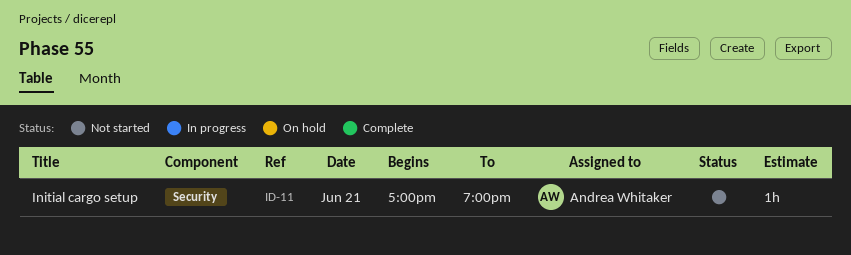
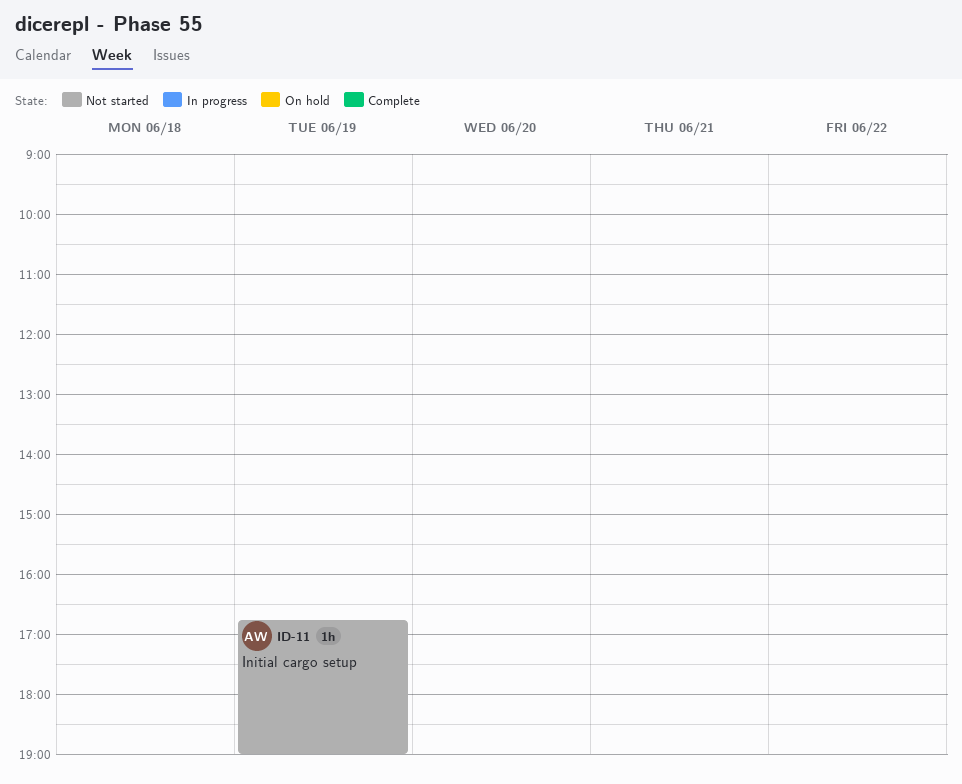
ID-11, day: Jun 21 -> Jun 19
ID-11, begins: 17:00 -> 16:45

